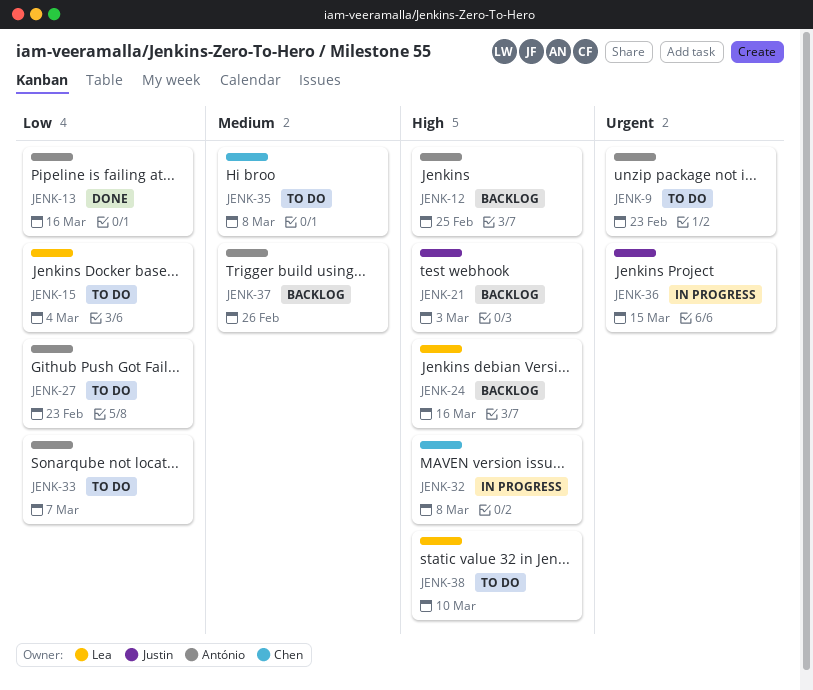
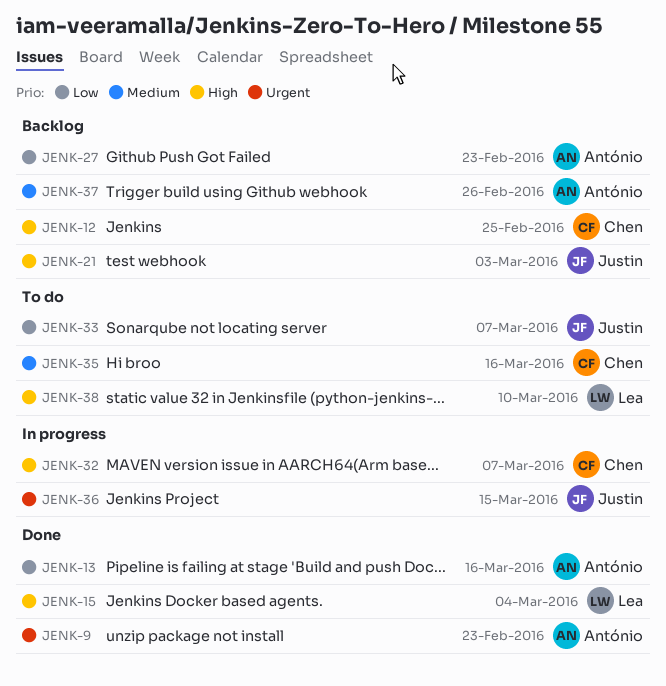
JENK-9, status: To do -> Done
JENK-12, owner: António -> Chen
JENK-15, status: To do -> Done
JENK-15, priority: Low -> High
JENK-24: present -> none
JENK-27, status: To do -> Backlog
JENK-32, due: Mar 8 -> Mar 7
JENK-33, owner: António -> Justin
JENK-35, due: Mar 8 -> Mar 16

